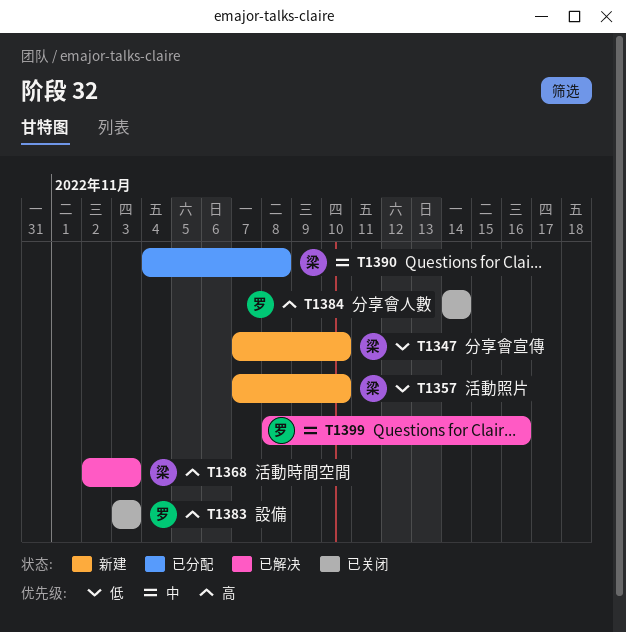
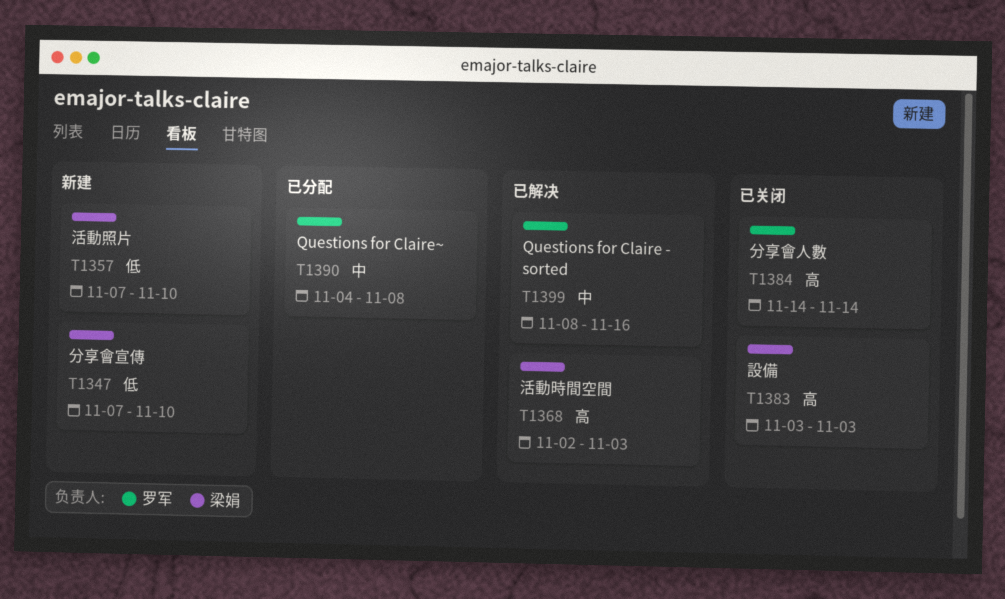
T1383, owner: 罗军 -> 梁娟
T1390, owner: 梁娟 -> 罗军

